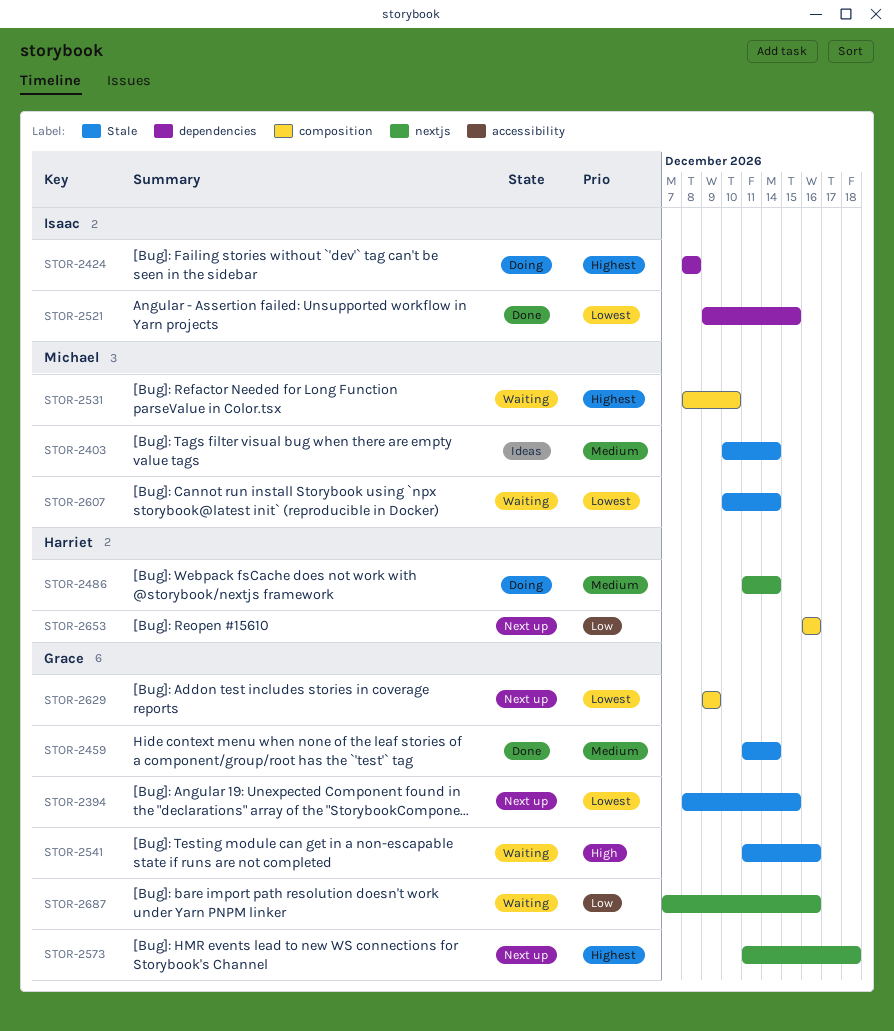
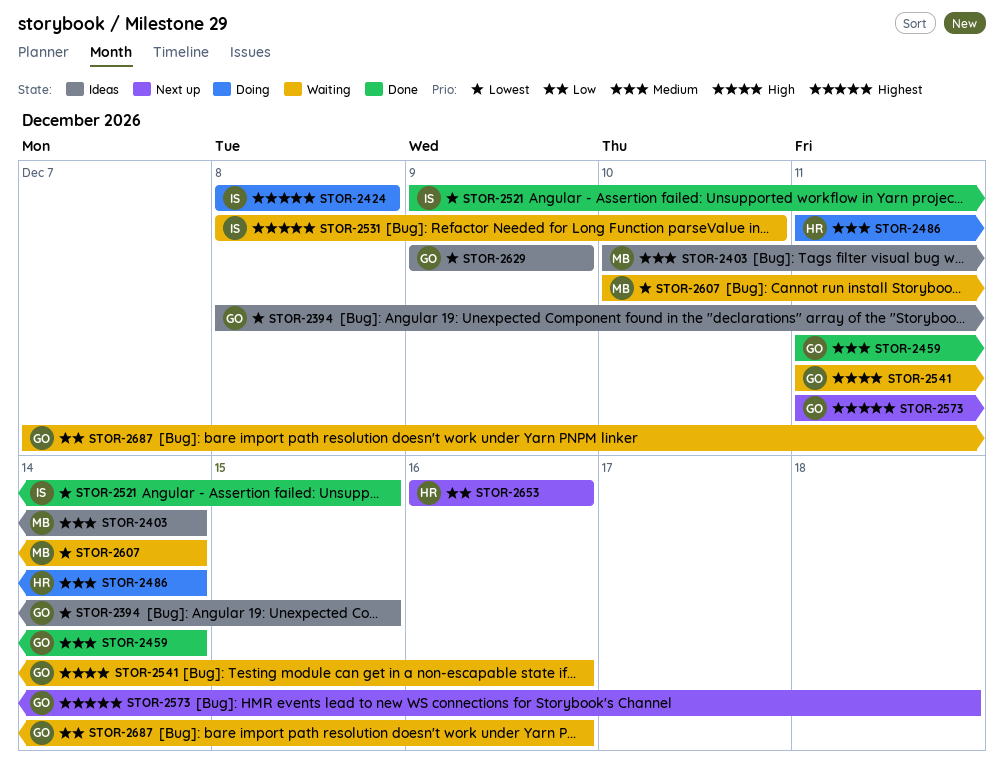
STOR-2394, status: Next up -> Ideas
STOR-2531, owner: Michael -> Isaac
STOR-2629, status: Next up -> Ideas

